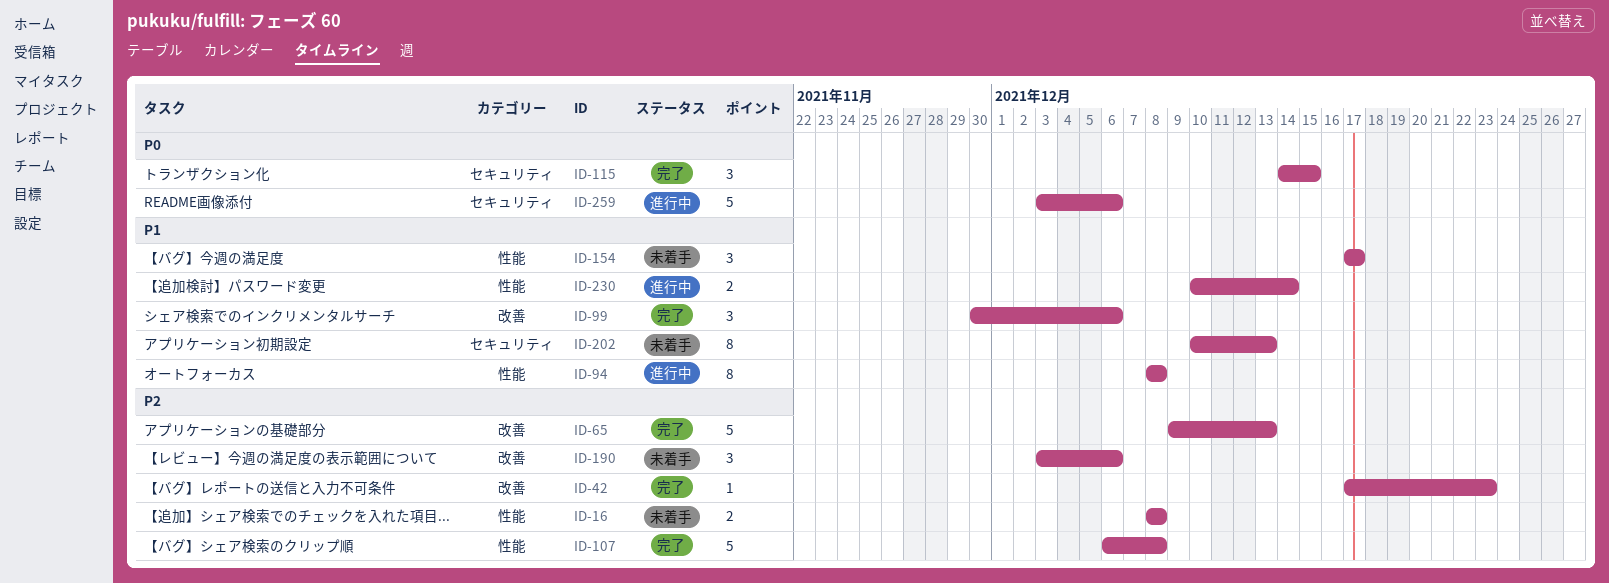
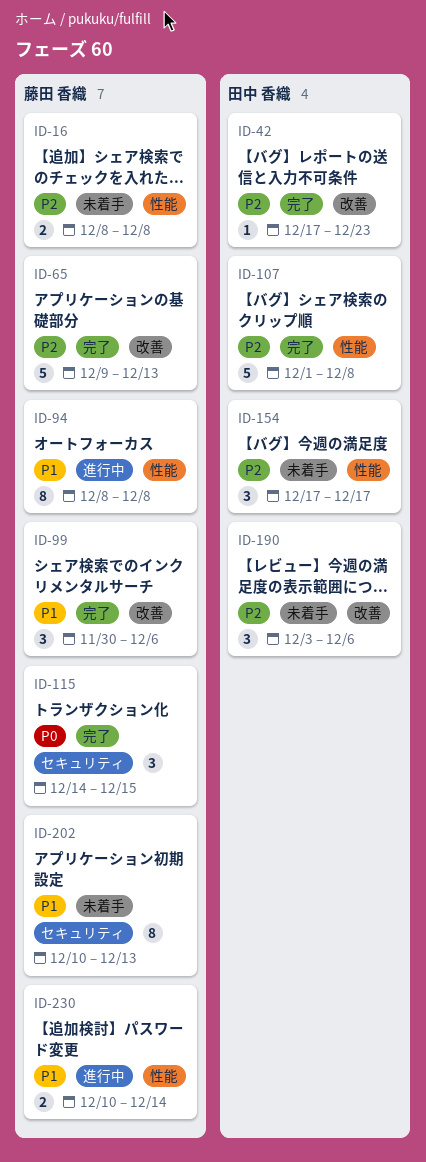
ID-107, start: Dec 6 -> Dec 1
ID-154, priority: P1 -> P2
ID-259: present -> none

